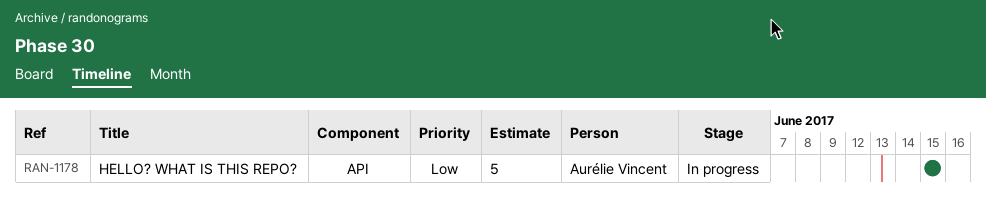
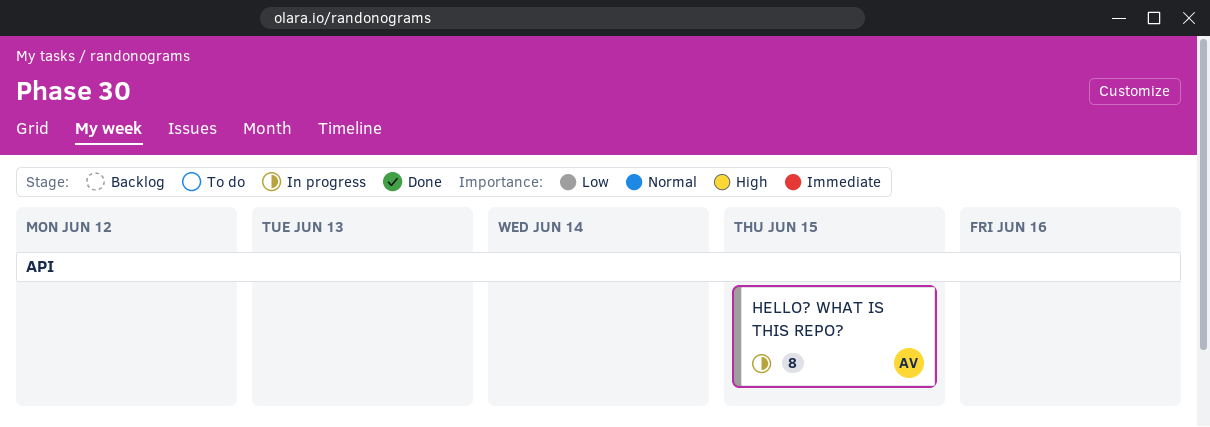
HELLO? WHAT IS THIS REPO?, estimate: 5 -> 8

